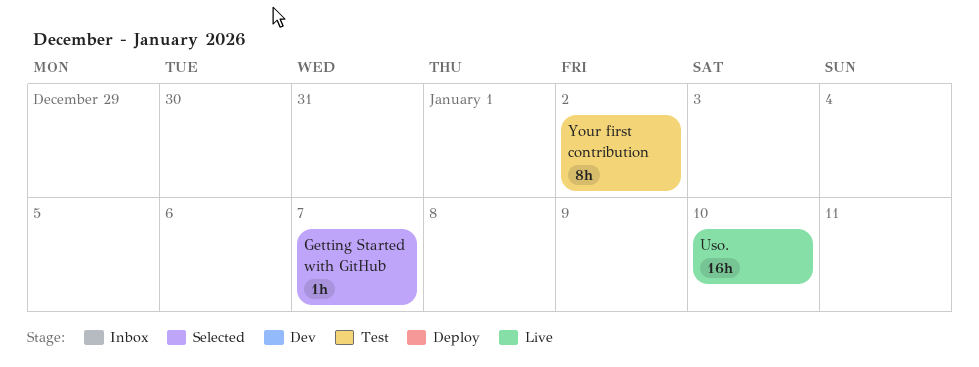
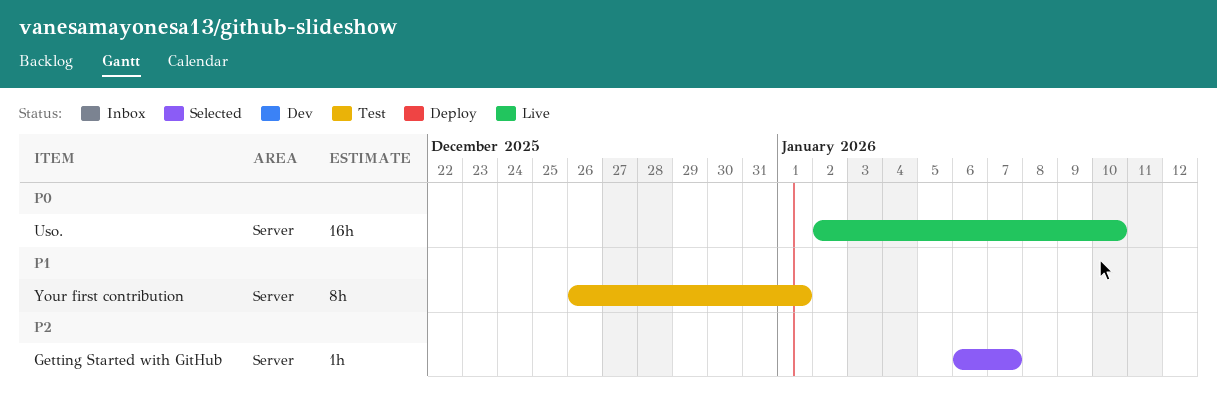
Your first contribution, due: Jan 2 -> Jan 1

